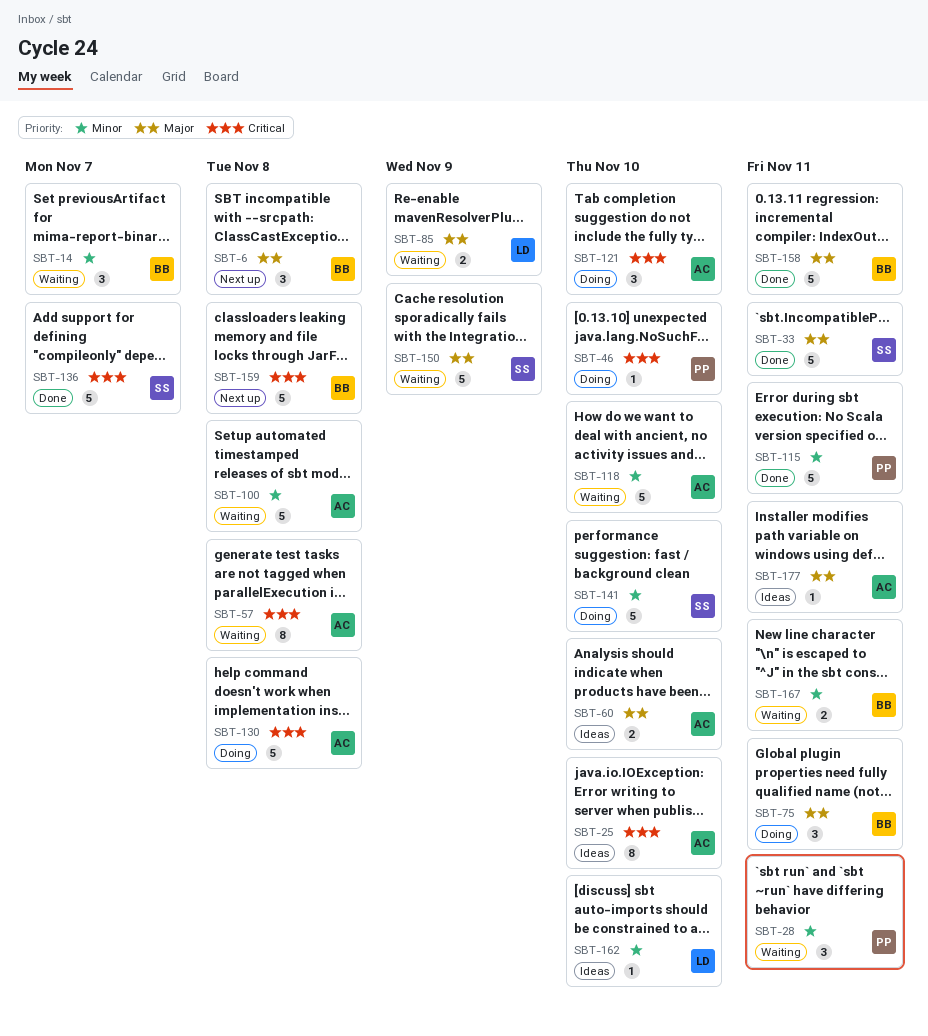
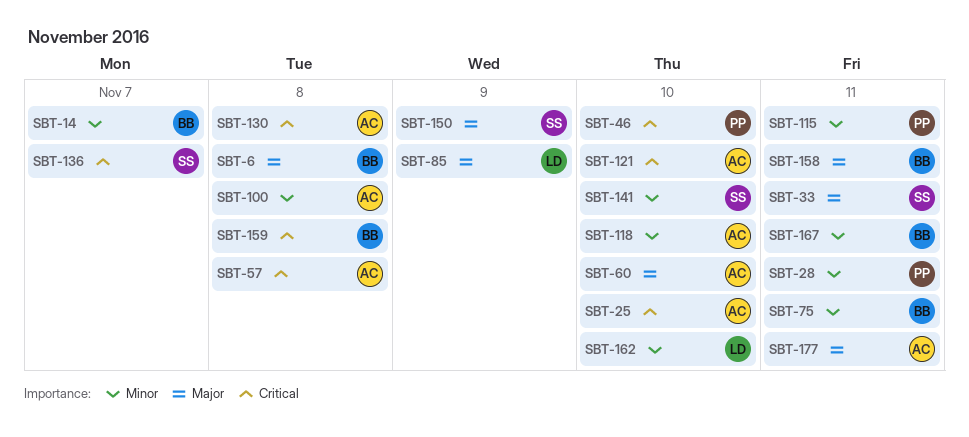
SBT-75, priority: Major -> Minor

